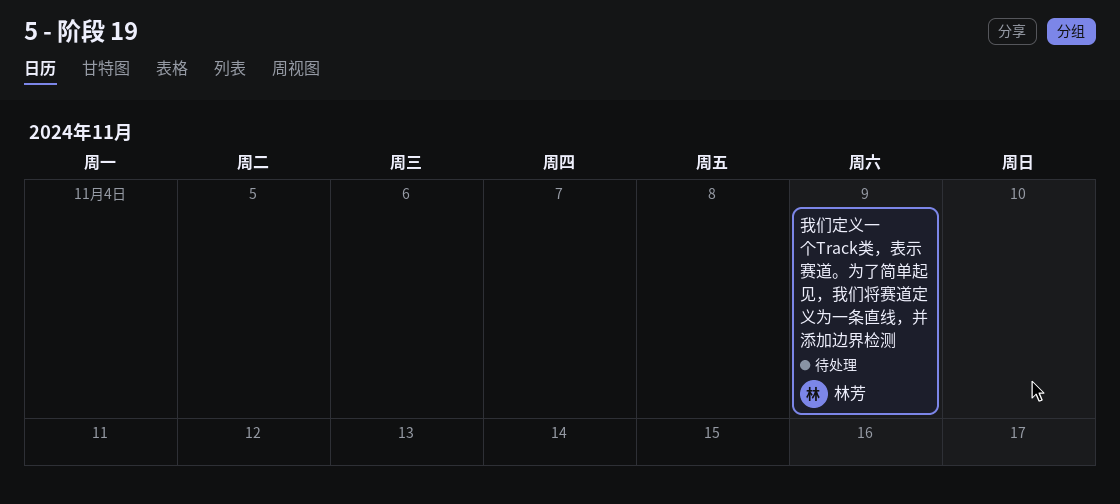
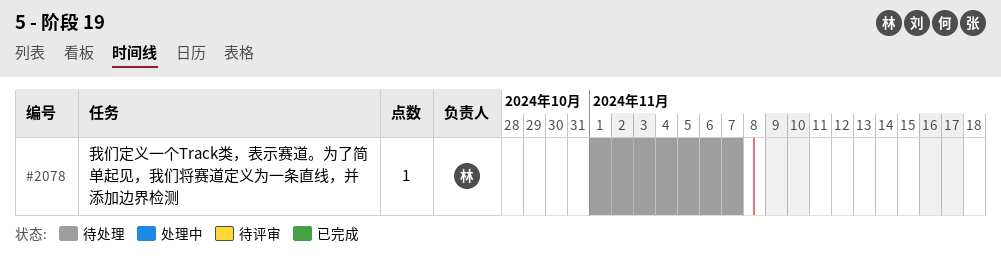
我们定义一个Track类，表示赛道。为了简单起见，我们将赛道定义为一条直线，并添加边界检测, due: Nov 9 -> Nov 7

